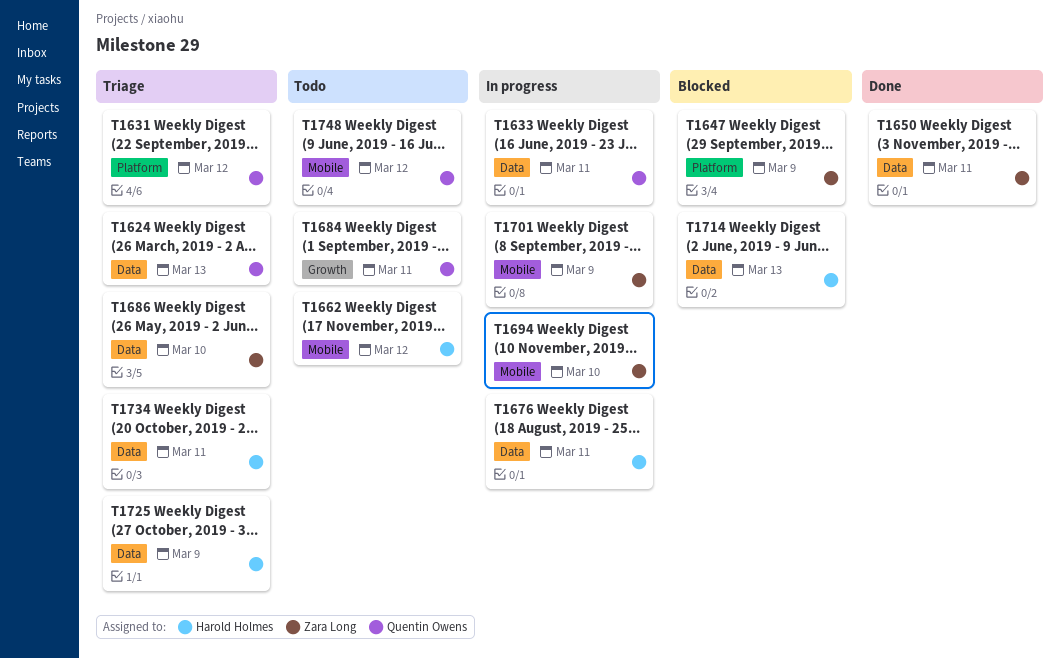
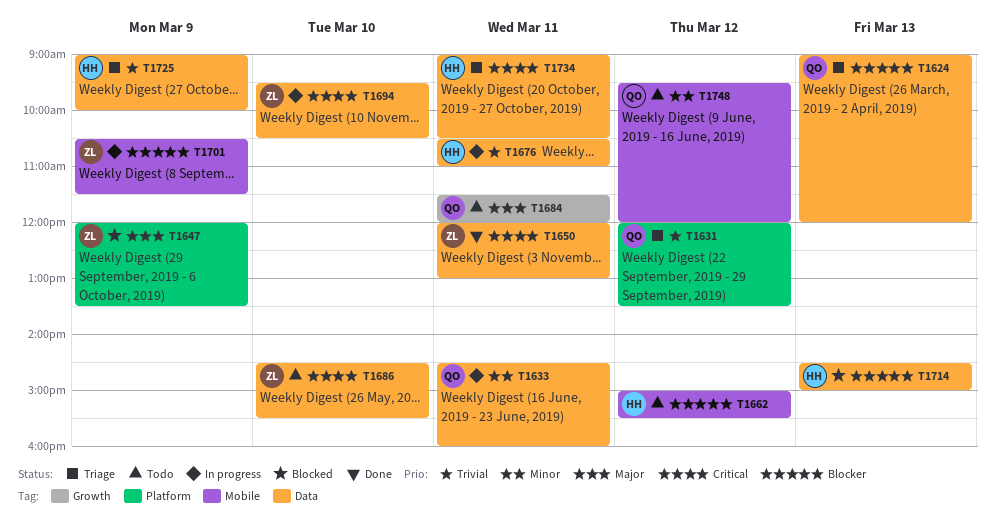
T1686, status: Triage -> Todo
T1694, label: Mobile -> Data

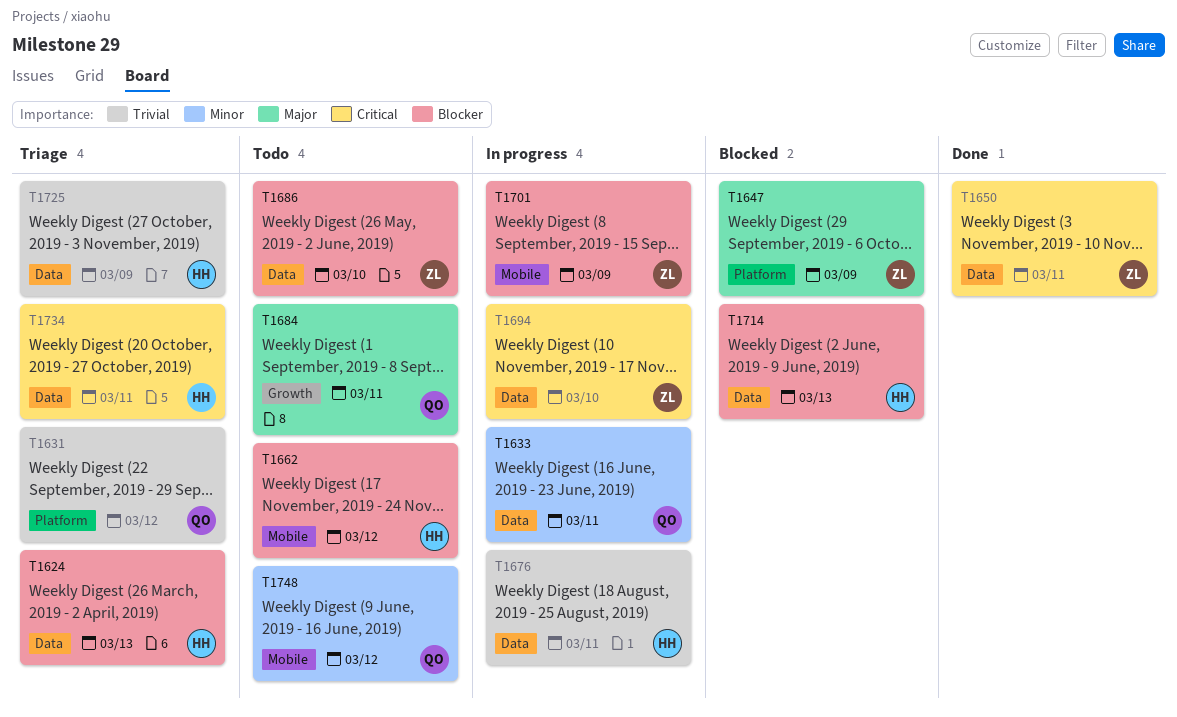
T1624, owner: QO -> HH
T1686, priority: Critical -> Blocker

